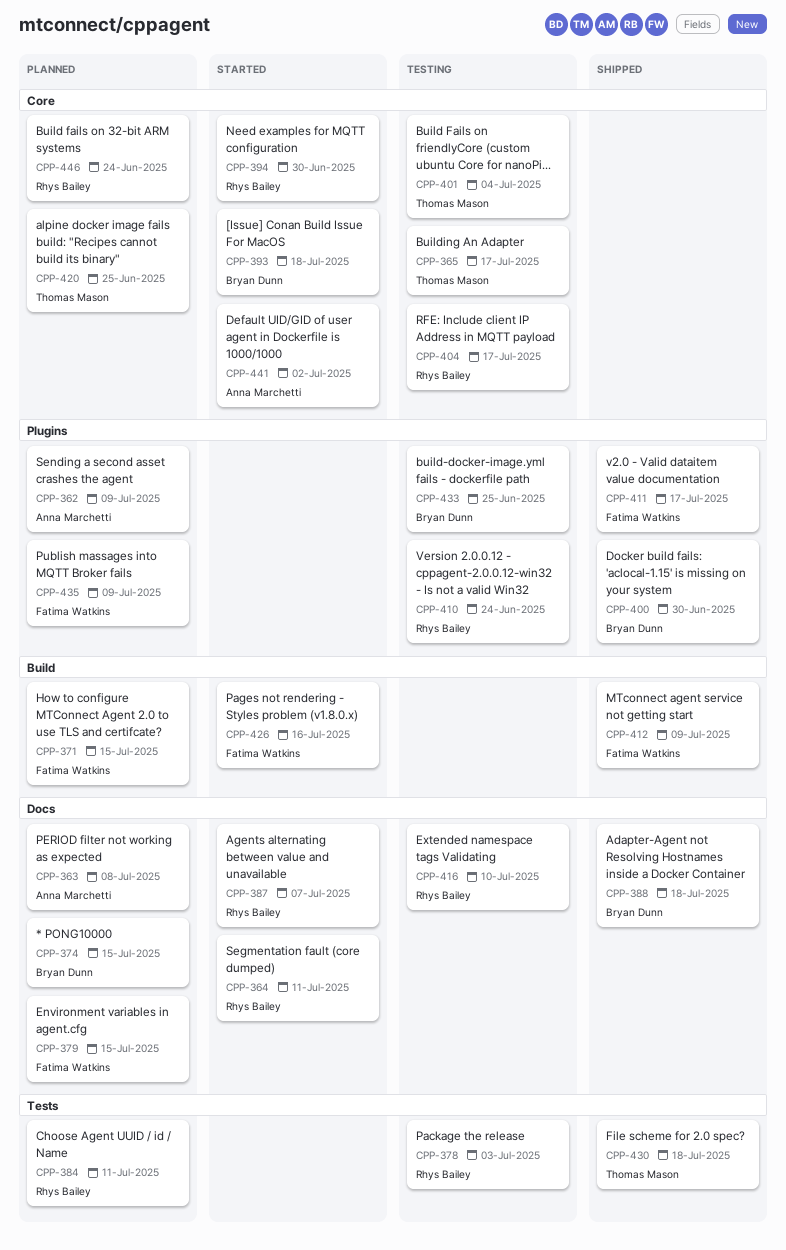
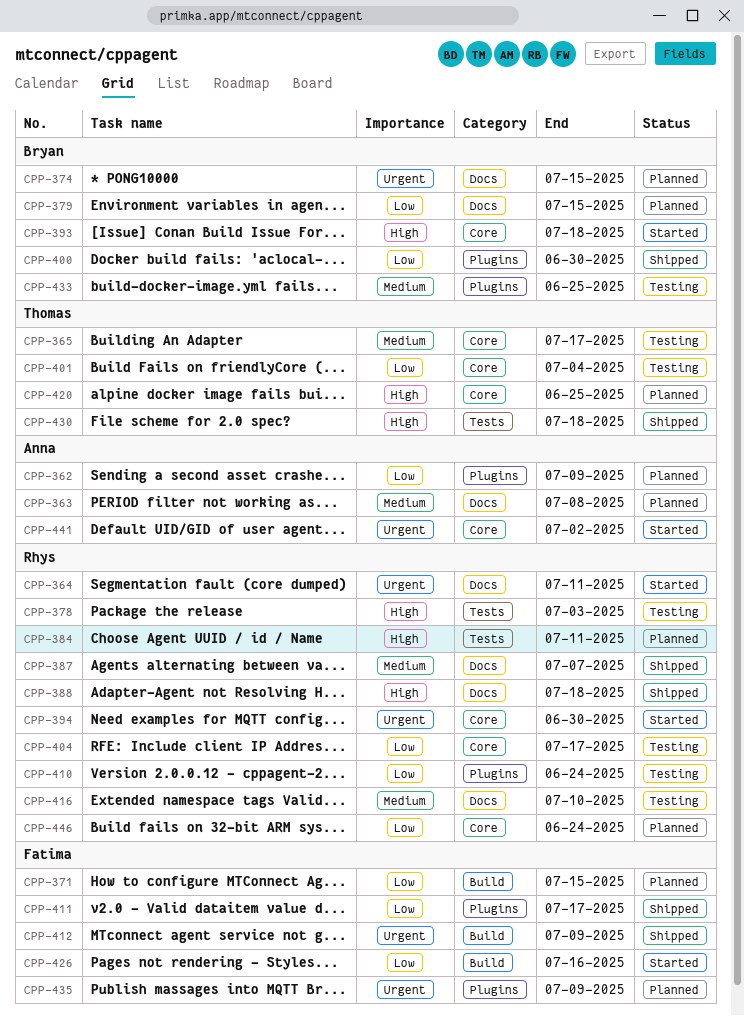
CPP-379, owner: Fatima Watkins -> Bryan Dunn
CPP-387, status: Started -> Shipped
CPP-388, owner: Bryan Dunn -> Rhys Bailey

